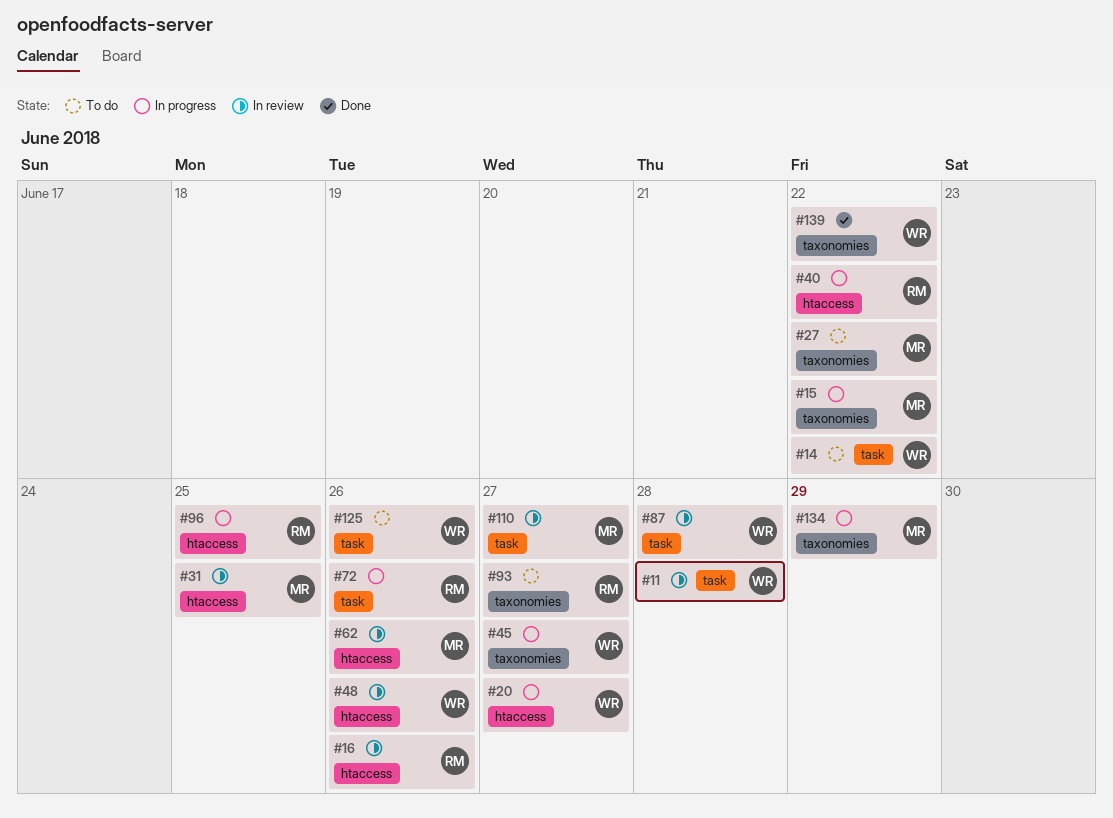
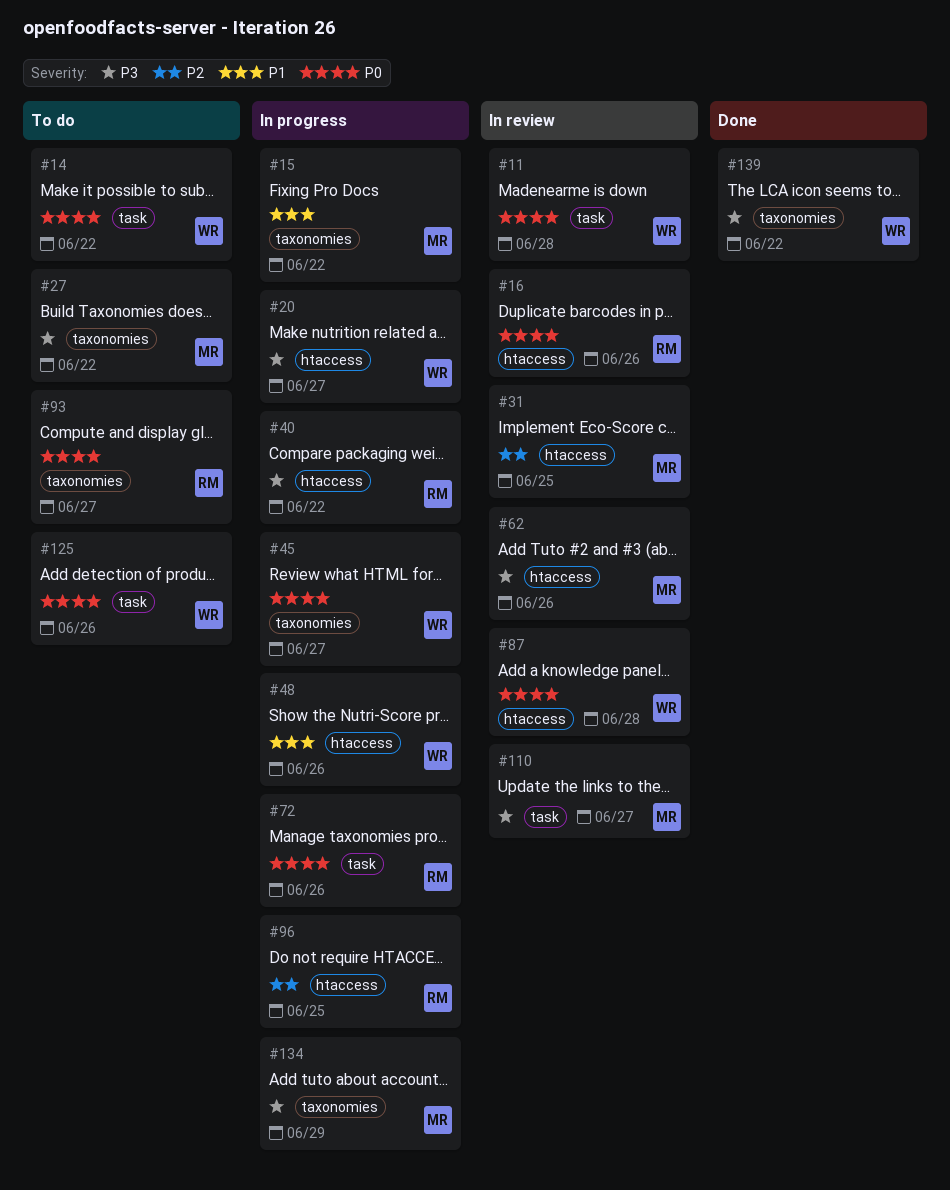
#48, status: In review -> In progress
#87, label: task -> htaccess

